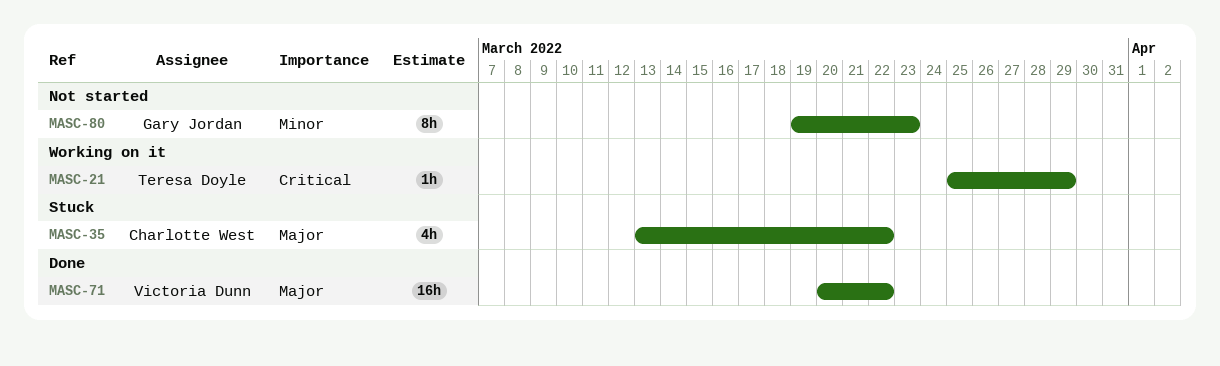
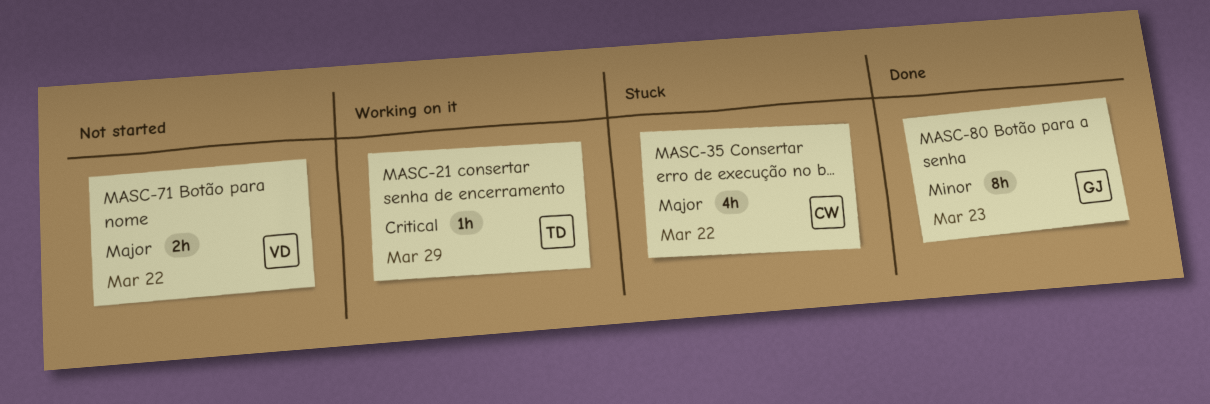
MASC-71, status: Done -> Not started
MASC-71, estimate: 16h -> 2h
MASC-80, status: Not started -> Done

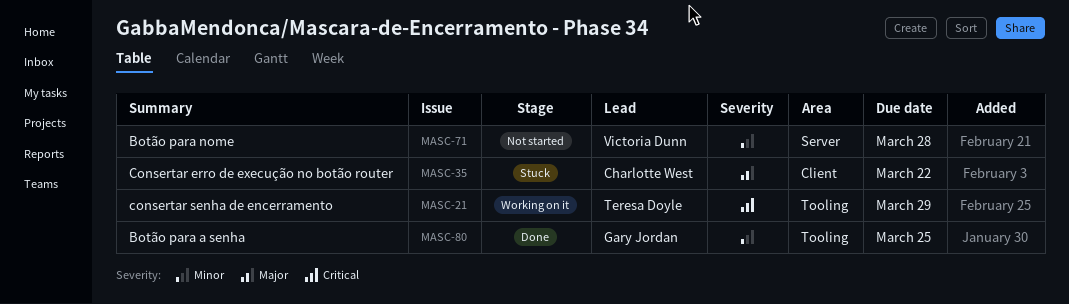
MASC-71, priority: Major -> Minor
MASC-71, due: Mar 22 -> Mar 28
MASC-80, due: Mar 23 -> Mar 25

